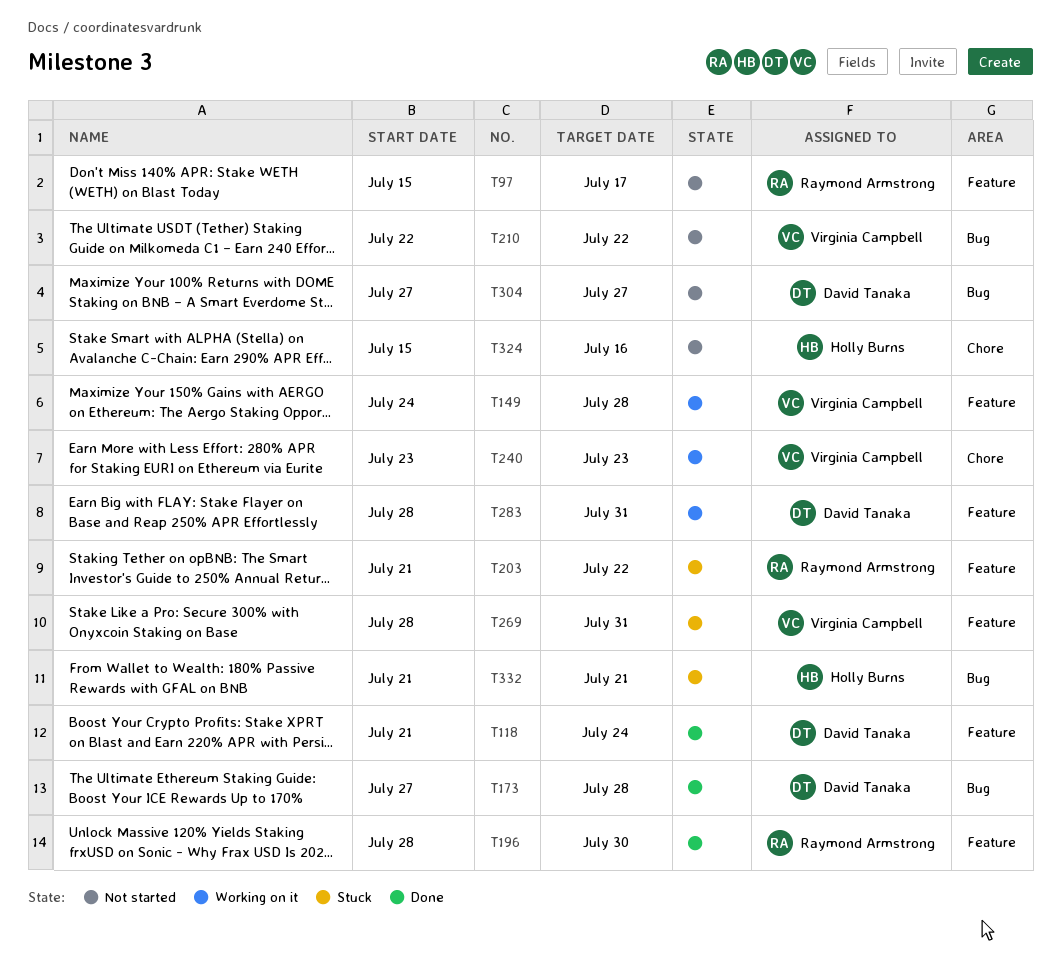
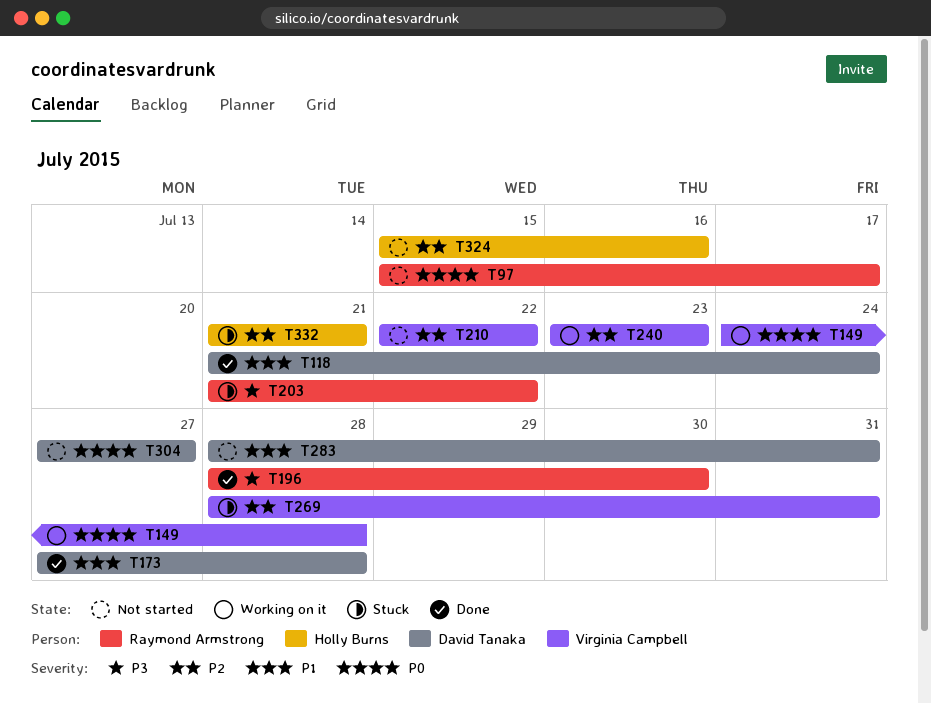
T283, status: Working on it -> Not started

